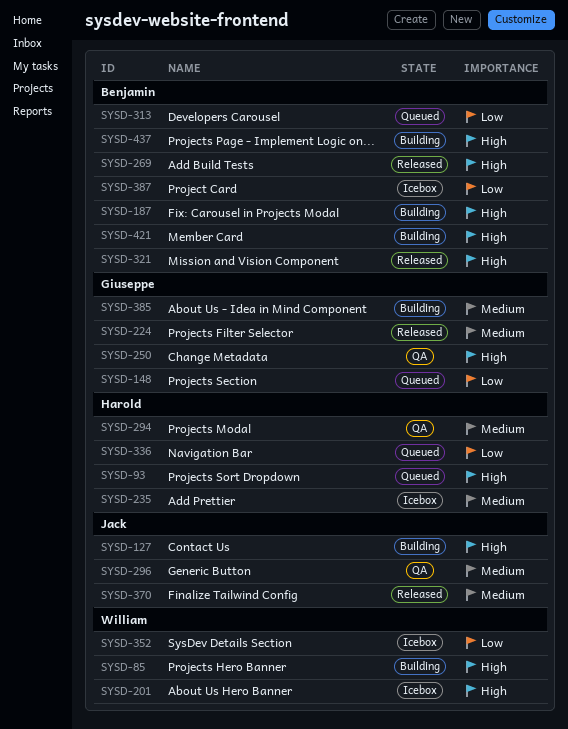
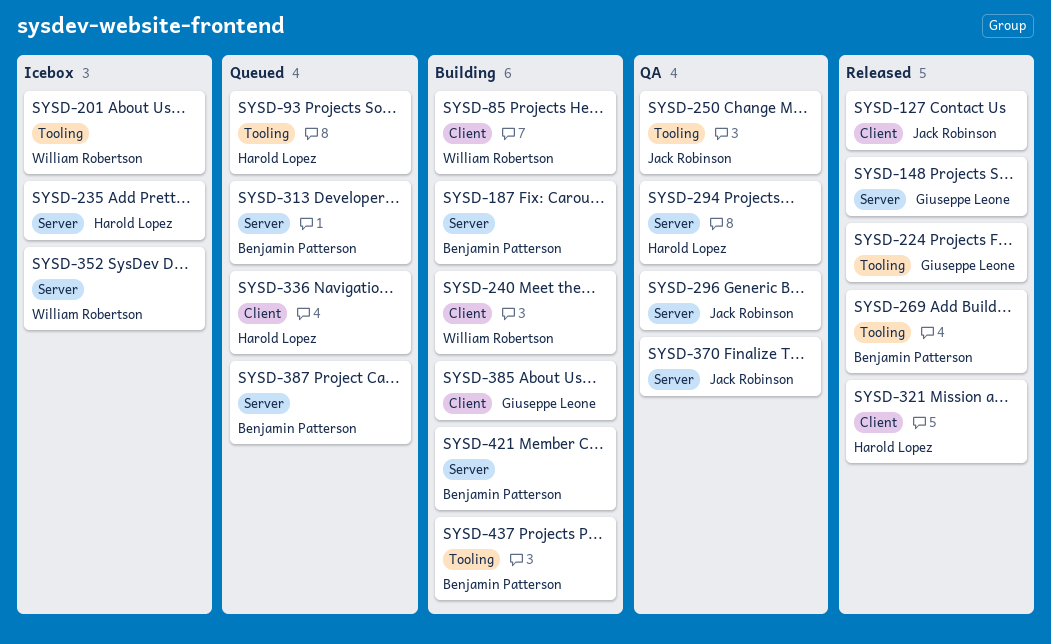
SYSD-127, status: Building -> Released
SYSD-148, status: Queued -> Released
SYSD-240: none -> present
SYSD-250, owner: Giuseppe Leone -> Jack Robinson
SYSD-321, owner: Benjamin Patterson -> Harold Lopez
SYSD-370, status: Released -> QA
SYSD-387, status: Icebox -> Queued

